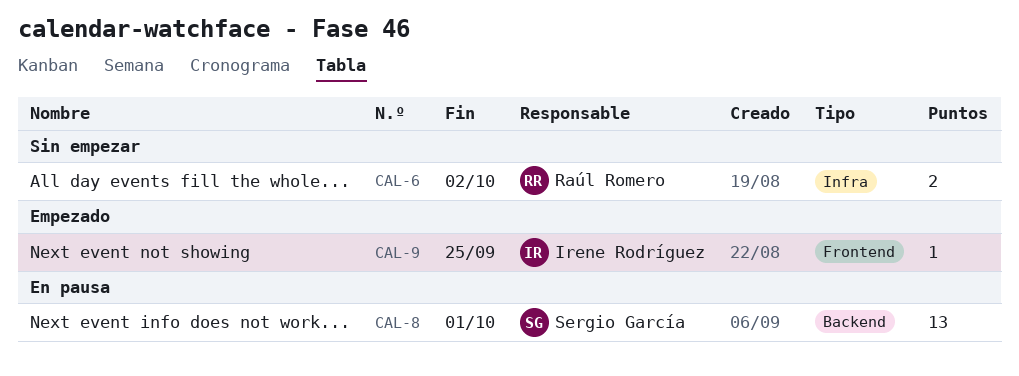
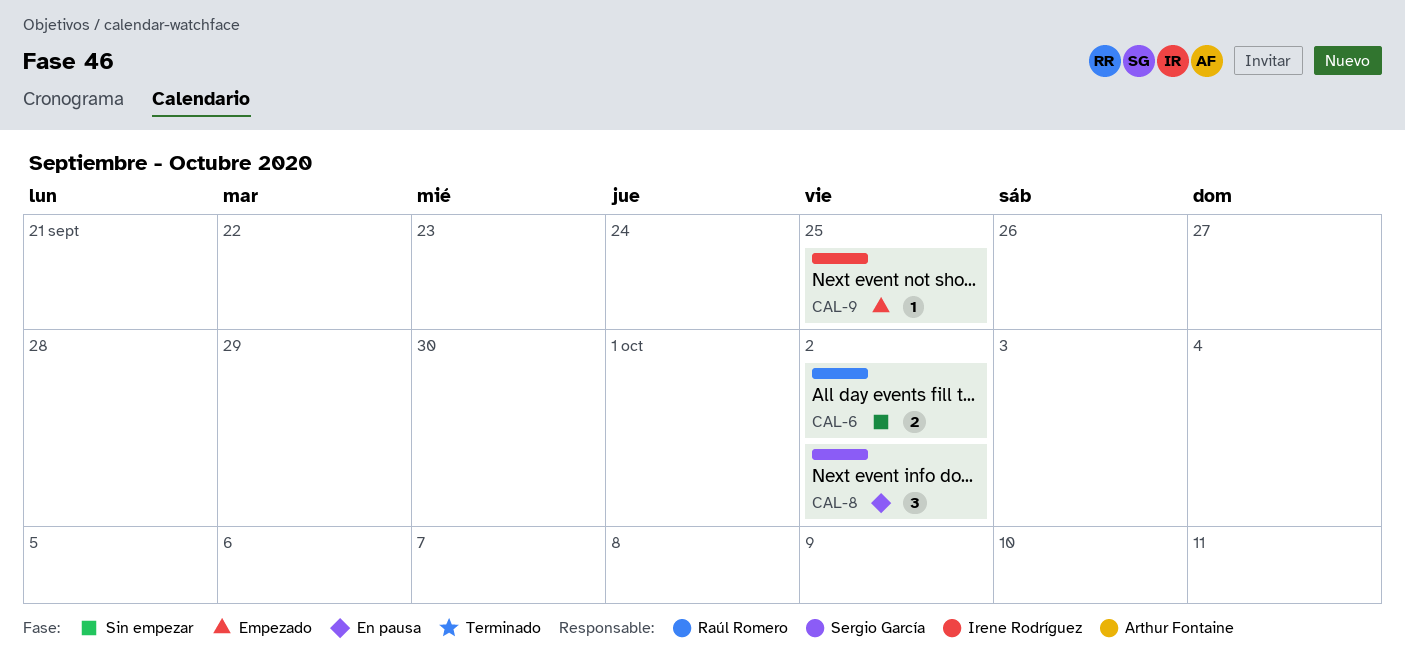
CAL-8, estimate: 13 -> 3
CAL-8, due: Oct 1 -> Oct 2

